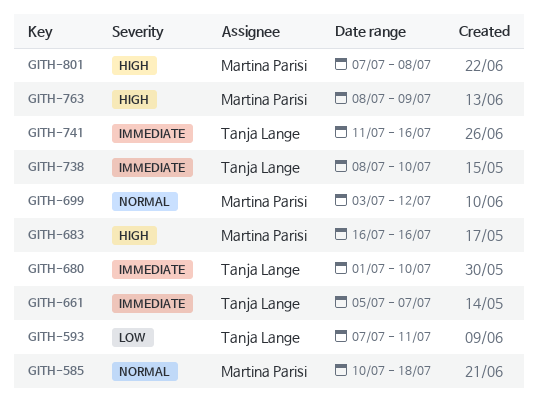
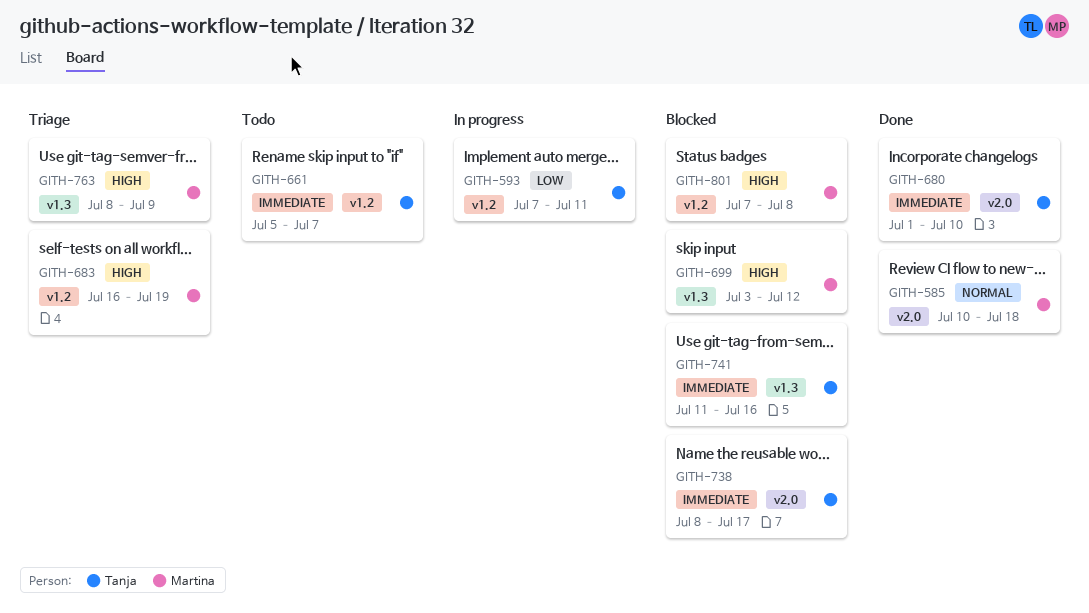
GITH-683, due: Jul 16 -> Jul 19
GITH-699, priority: Normal -> High
GITH-738, due: Jul 10 -> Jul 17

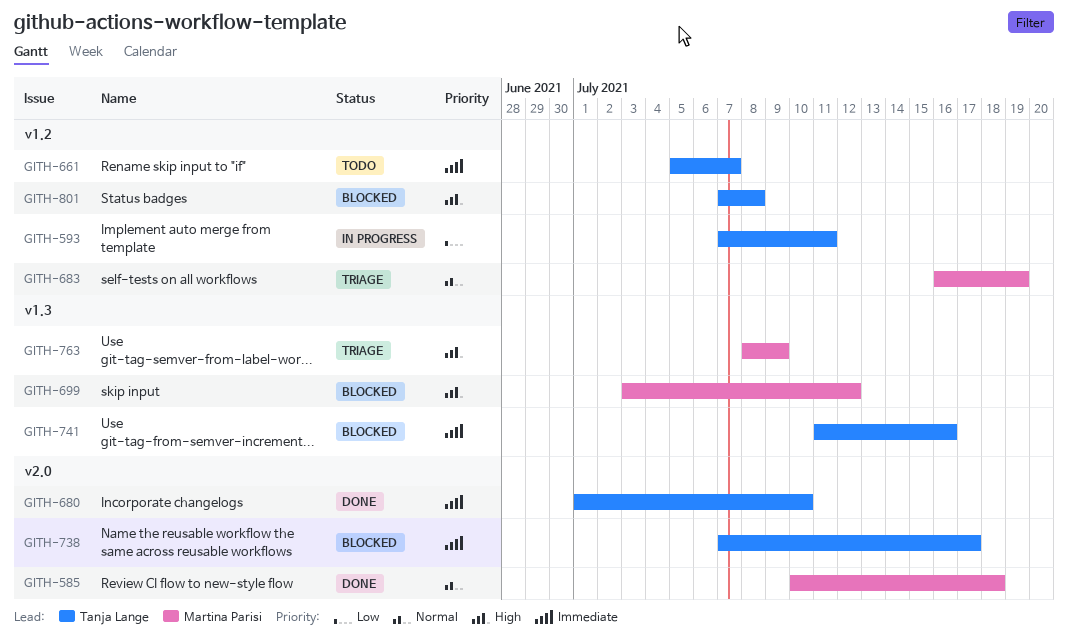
GITH-683, priority: High -> Normal
GITH-738, start: Jul 8 -> Jul 7
GITH-801, owner: Martina Parisi -> Tanja Lange

